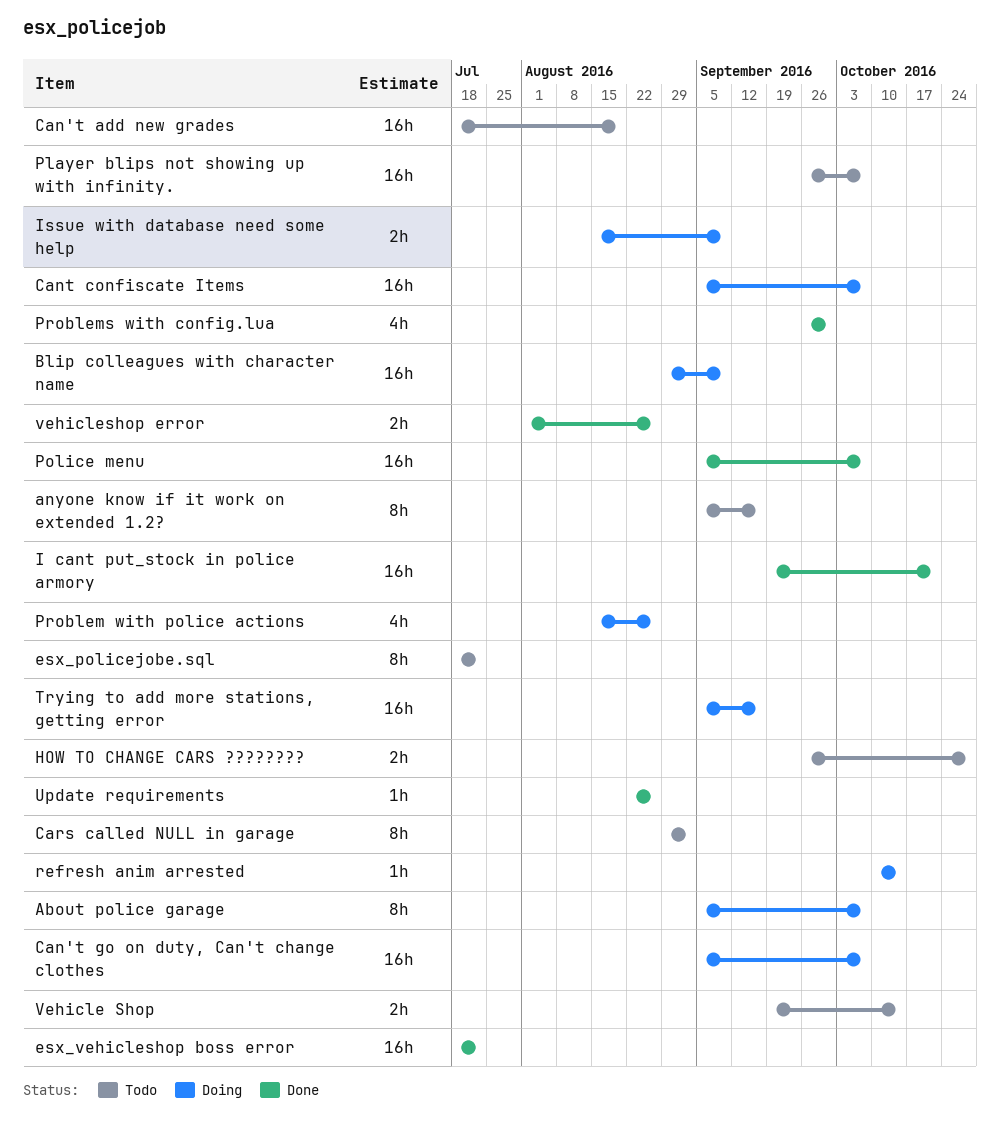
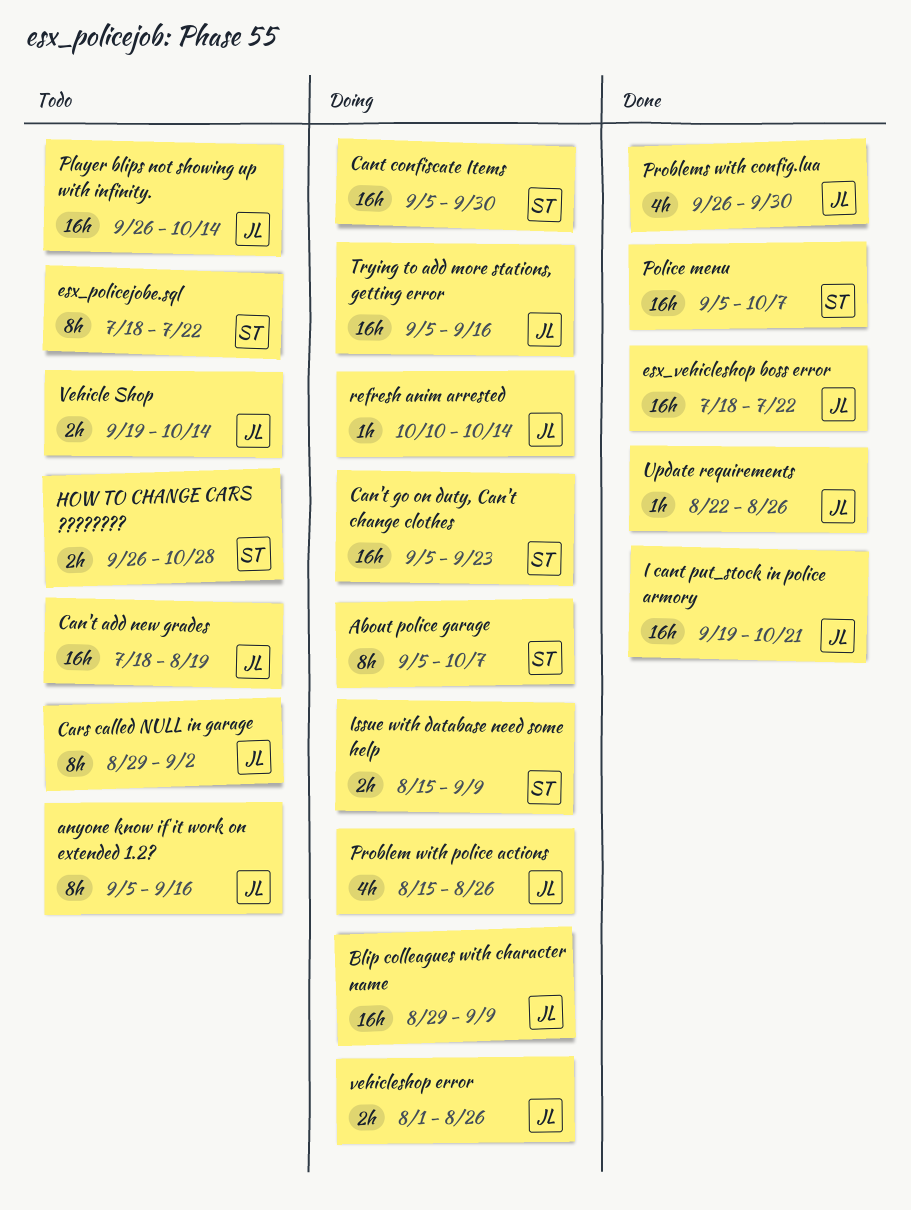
Can't go on duty, Can't change clothes, due: Oct 7 -> Sep 23
Cant confiscate Items, due: Oct 7 -> Sep 30
Player blips not showing up with infinity., due: Oct 7 -> Oct 14
vehicleshop error, status: Done -> Doing

